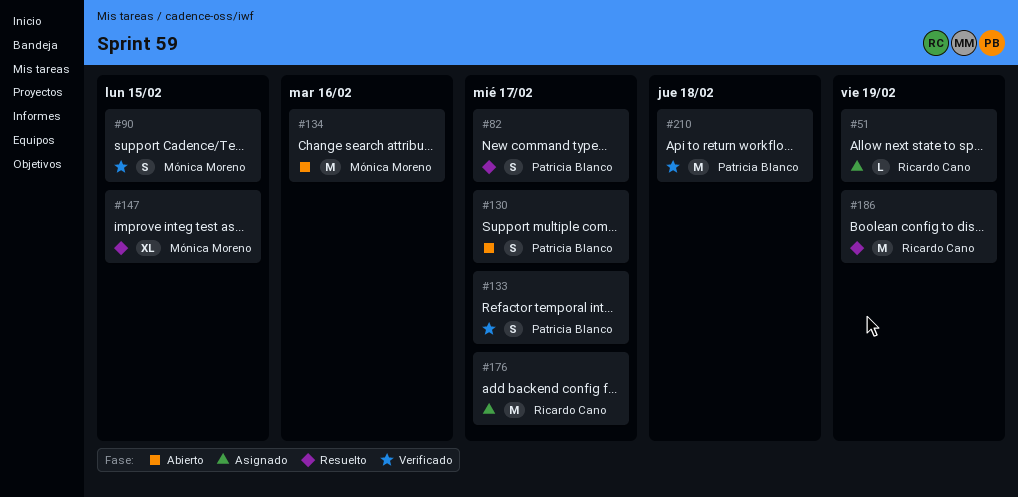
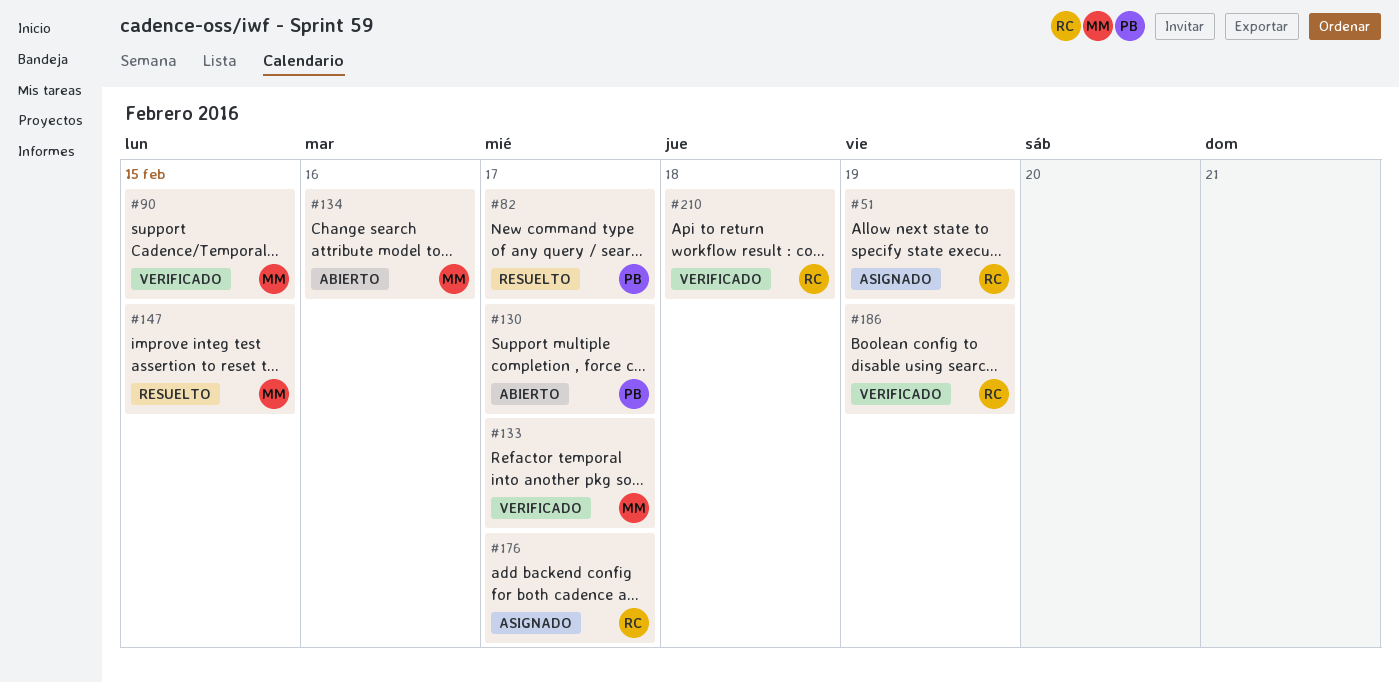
#133, owner: Patricia Blanco -> Mónica Moreno
#186, status: Resuelto -> Verificado
#210, owner: Patricia Blanco -> Ricardo Cano

